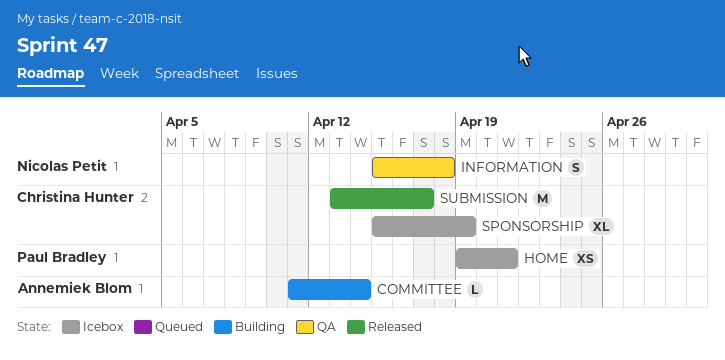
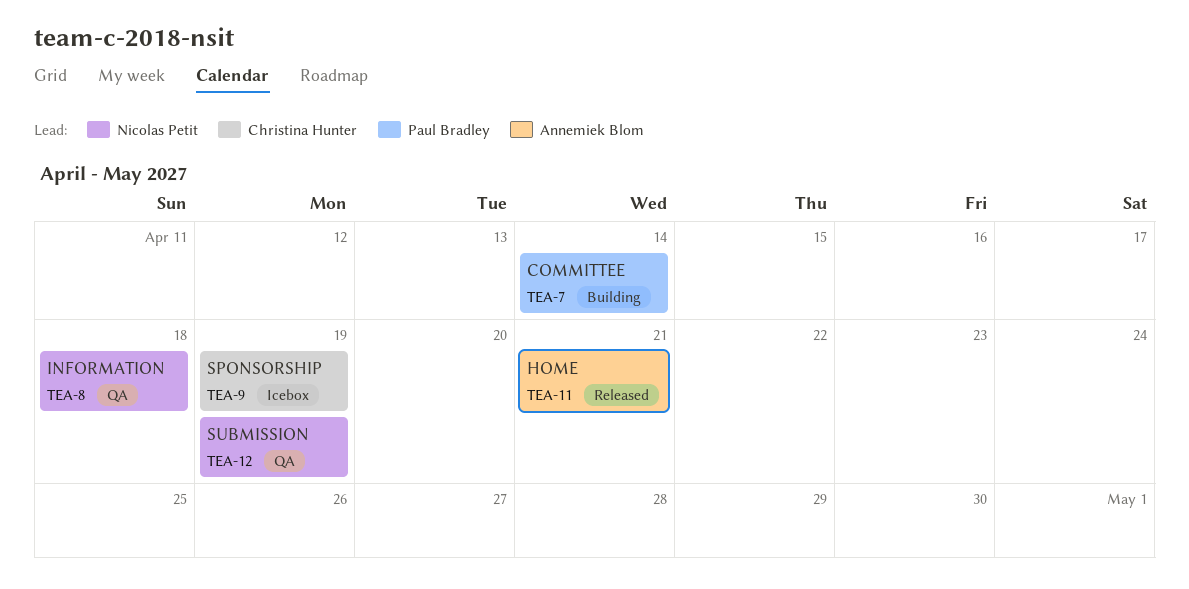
COMMITTEE, owner: Annemiek Blom -> Paul Bradley
HOME, status: Icebox -> Released
HOME, owner: Paul Bradley -> Annemiek Blom
SUBMISSION, status: Released -> QA
SUBMISSION, owner: Christina Hunter -> Nicolas Petit
SUBMISSION, due: Apr 17 -> Apr 19

